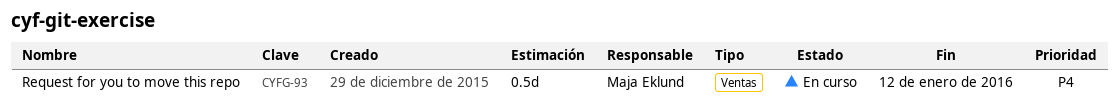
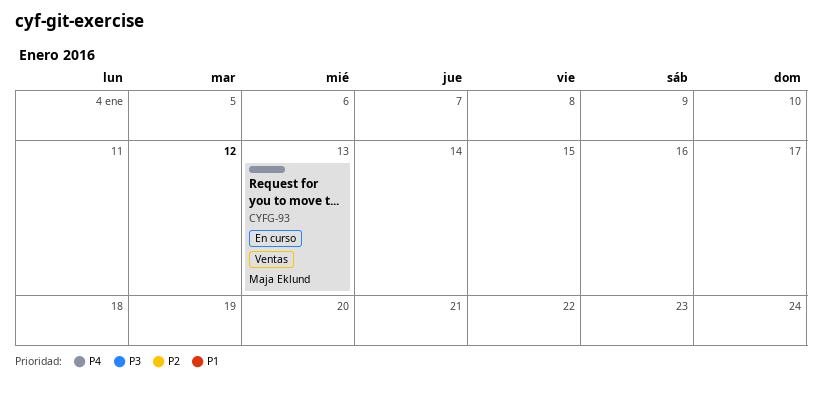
CYFG-93, due: Jan 12 -> Jan 13

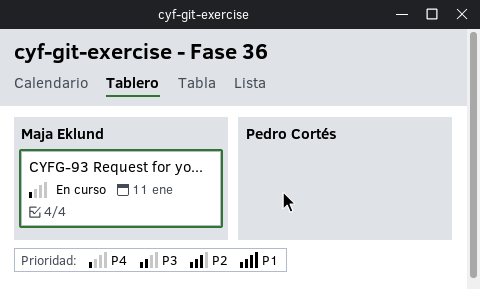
CYFG-93, due: Jan 13 -> Jan 11

